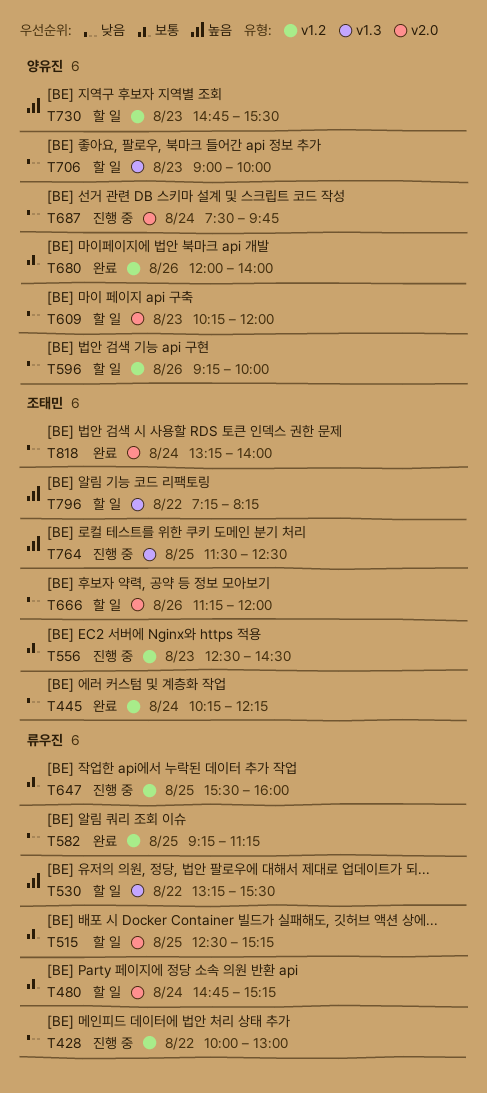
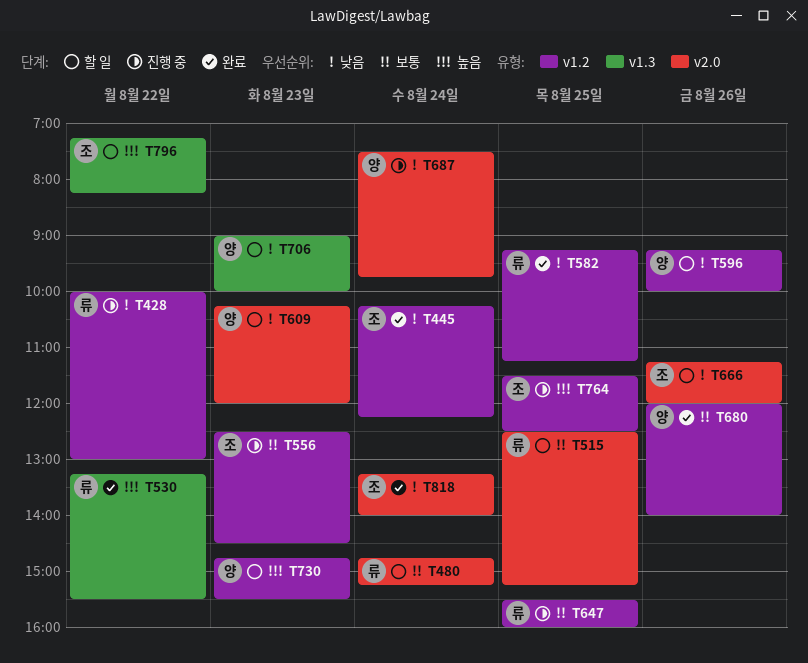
T530, status: 할 일 -> 완료
T764, label: v1.3 -> v1.2

